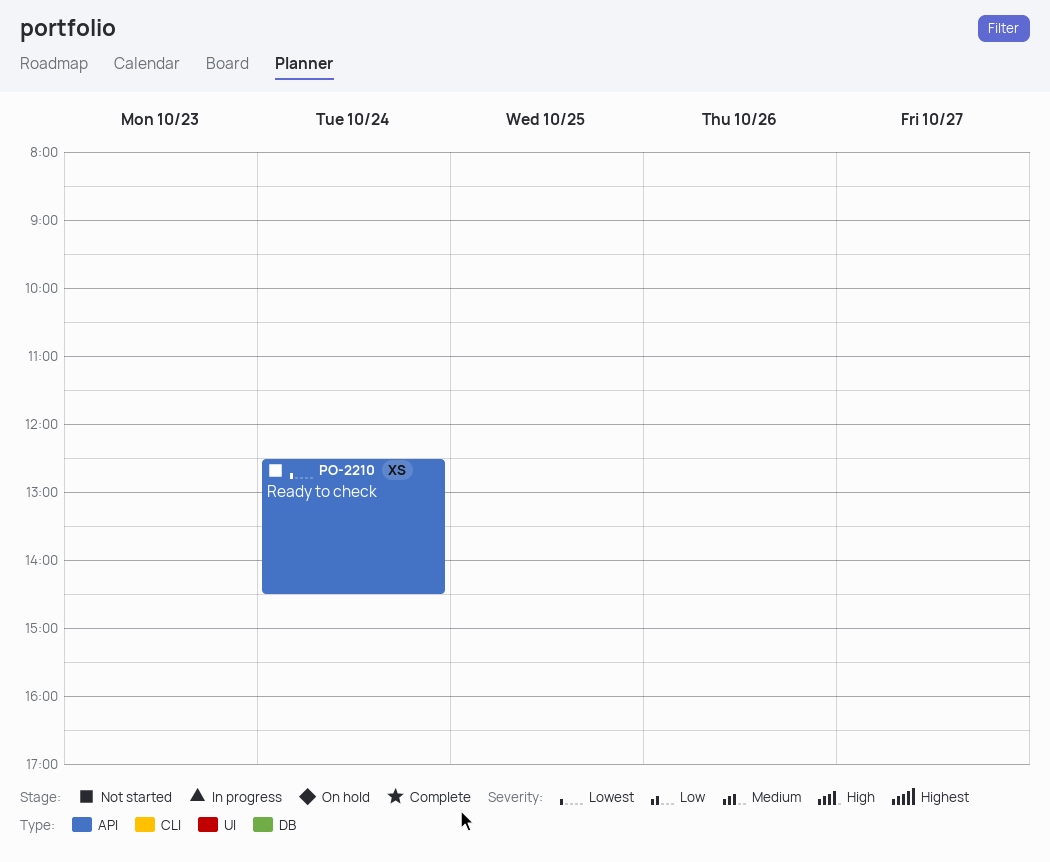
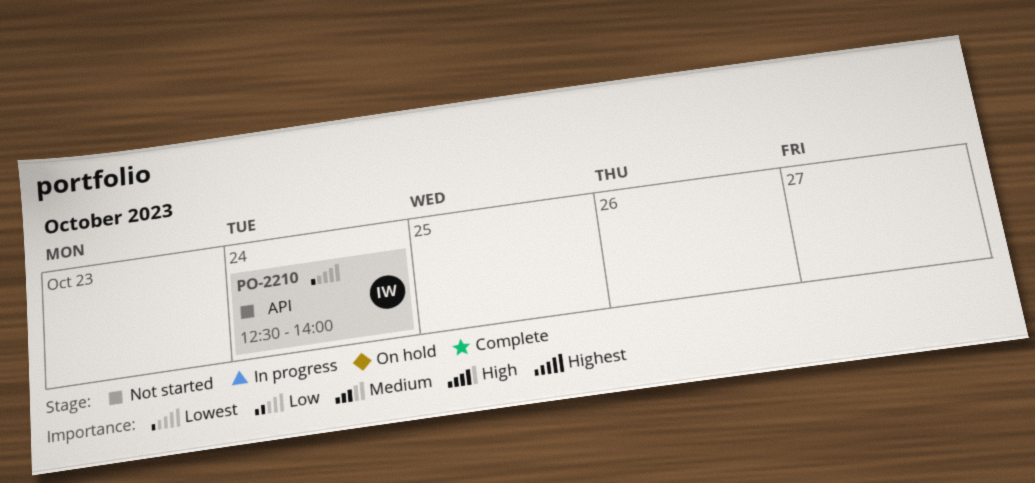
PO-2210, ends: 14:30 -> 14:00

